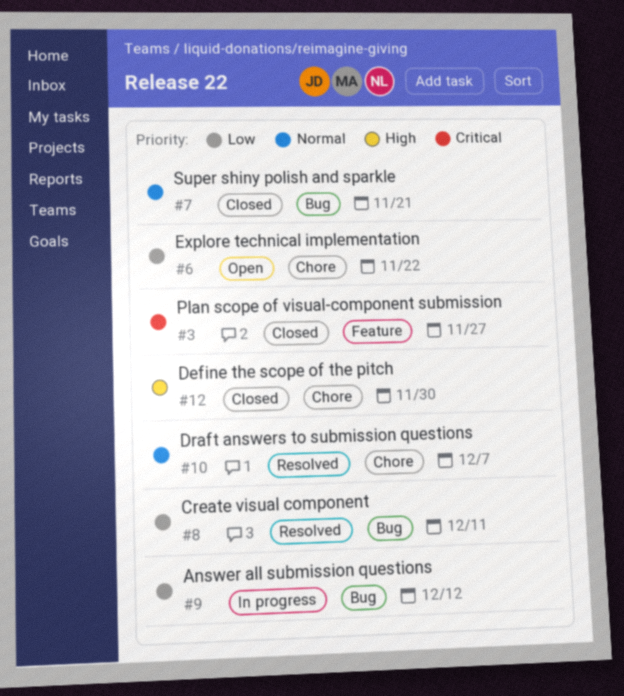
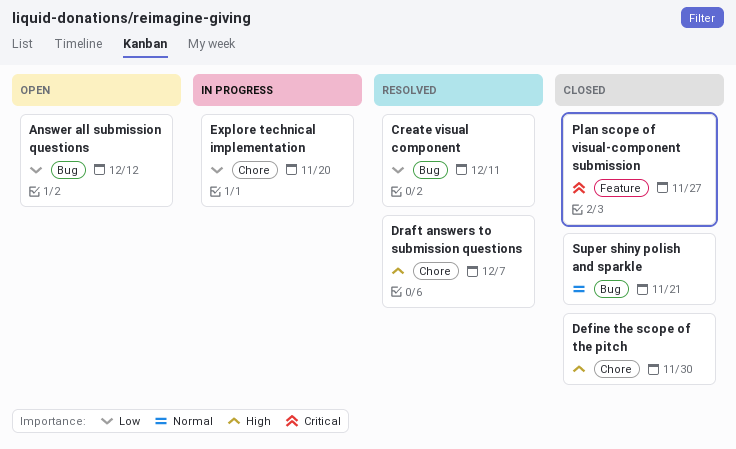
Answer all submission questions, status: In progress -> Open
Draft answers to submission questions, priority: Normal -> High
Explore technical implementation, status: Open -> In progress
Explore technical implementation, due: Nov 22 -> Nov 20

